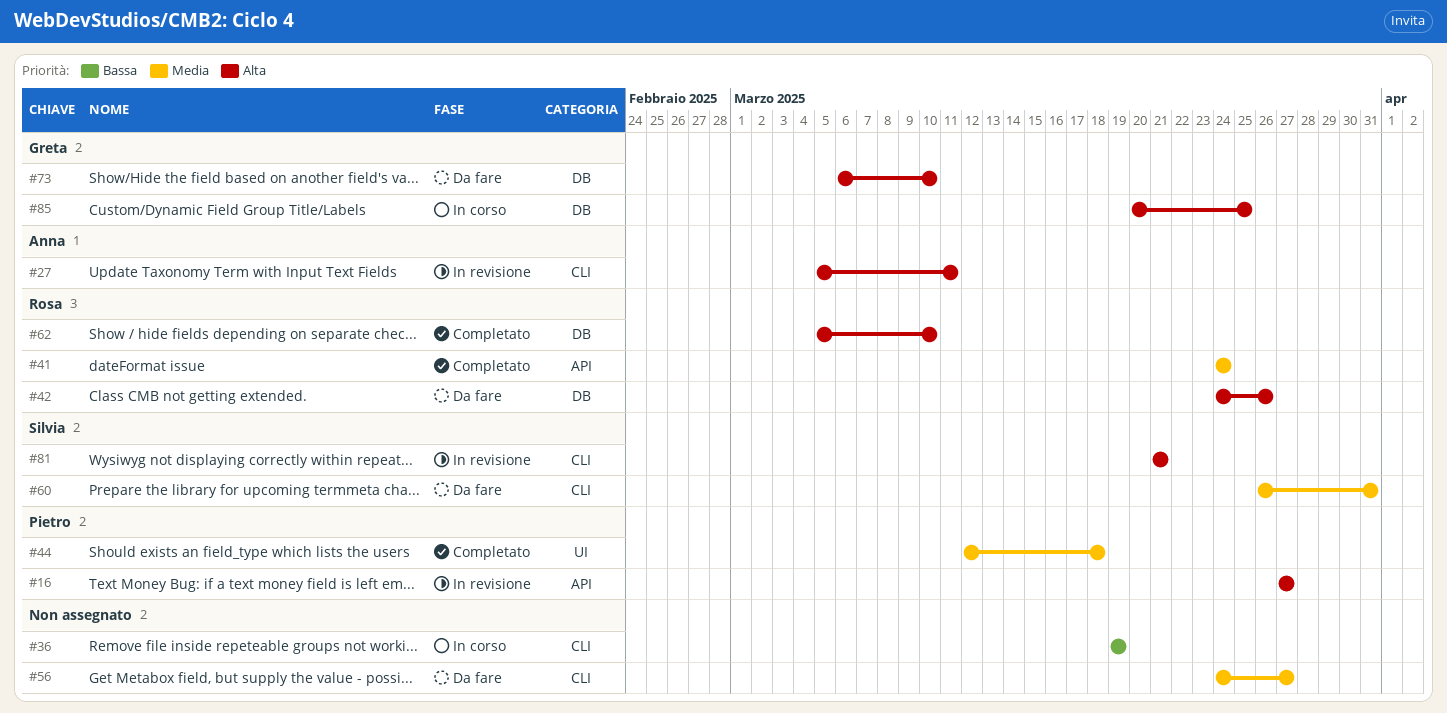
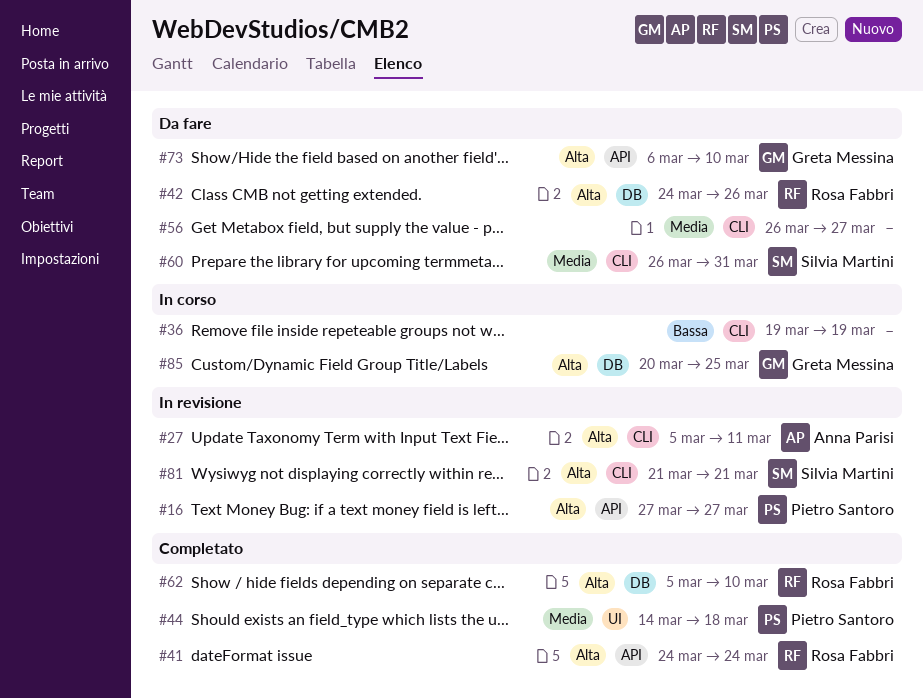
#41, priority: Media -> Alta
#44, start: Mar 12 -> Mar 14
#56, start: Mar 24 -> Mar 26
#73, label: DB -> API

